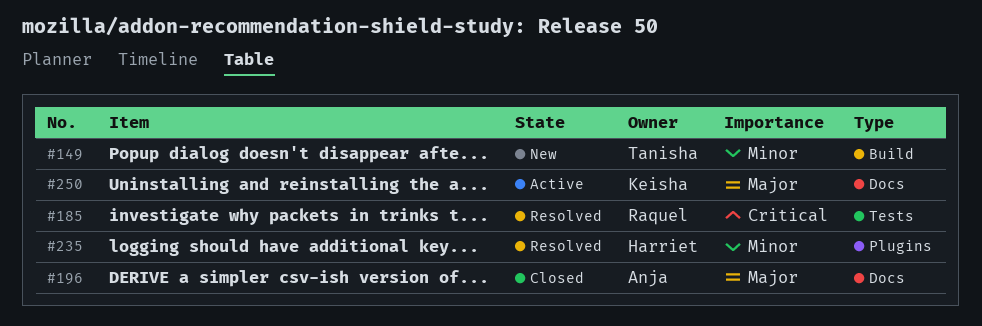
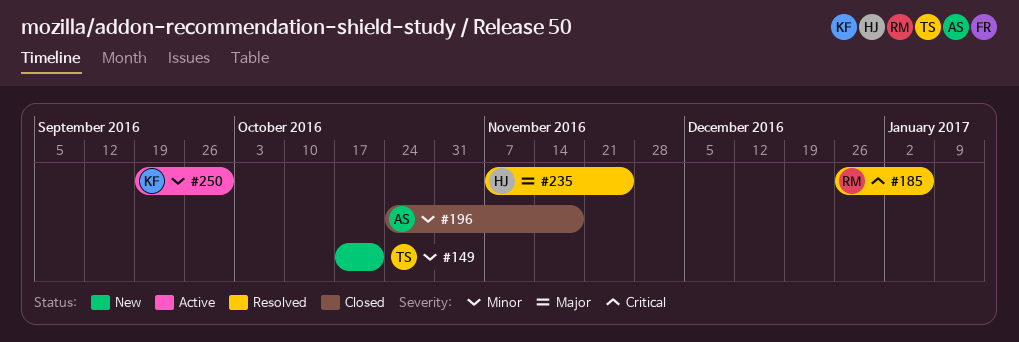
#196, priority: Major -> Minor
#235, priority: Minor -> Major
#250, priority: Major -> Minor

